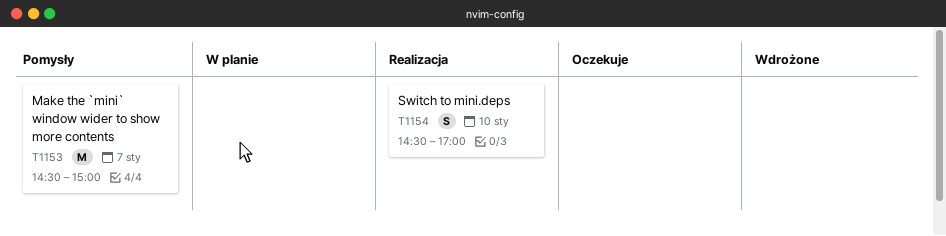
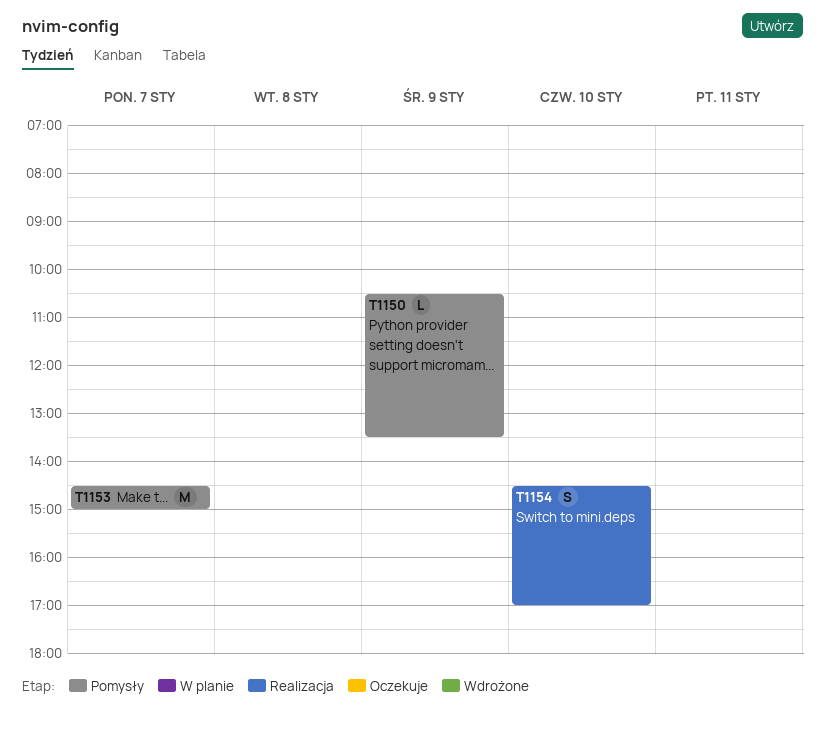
T1150: none -> present

